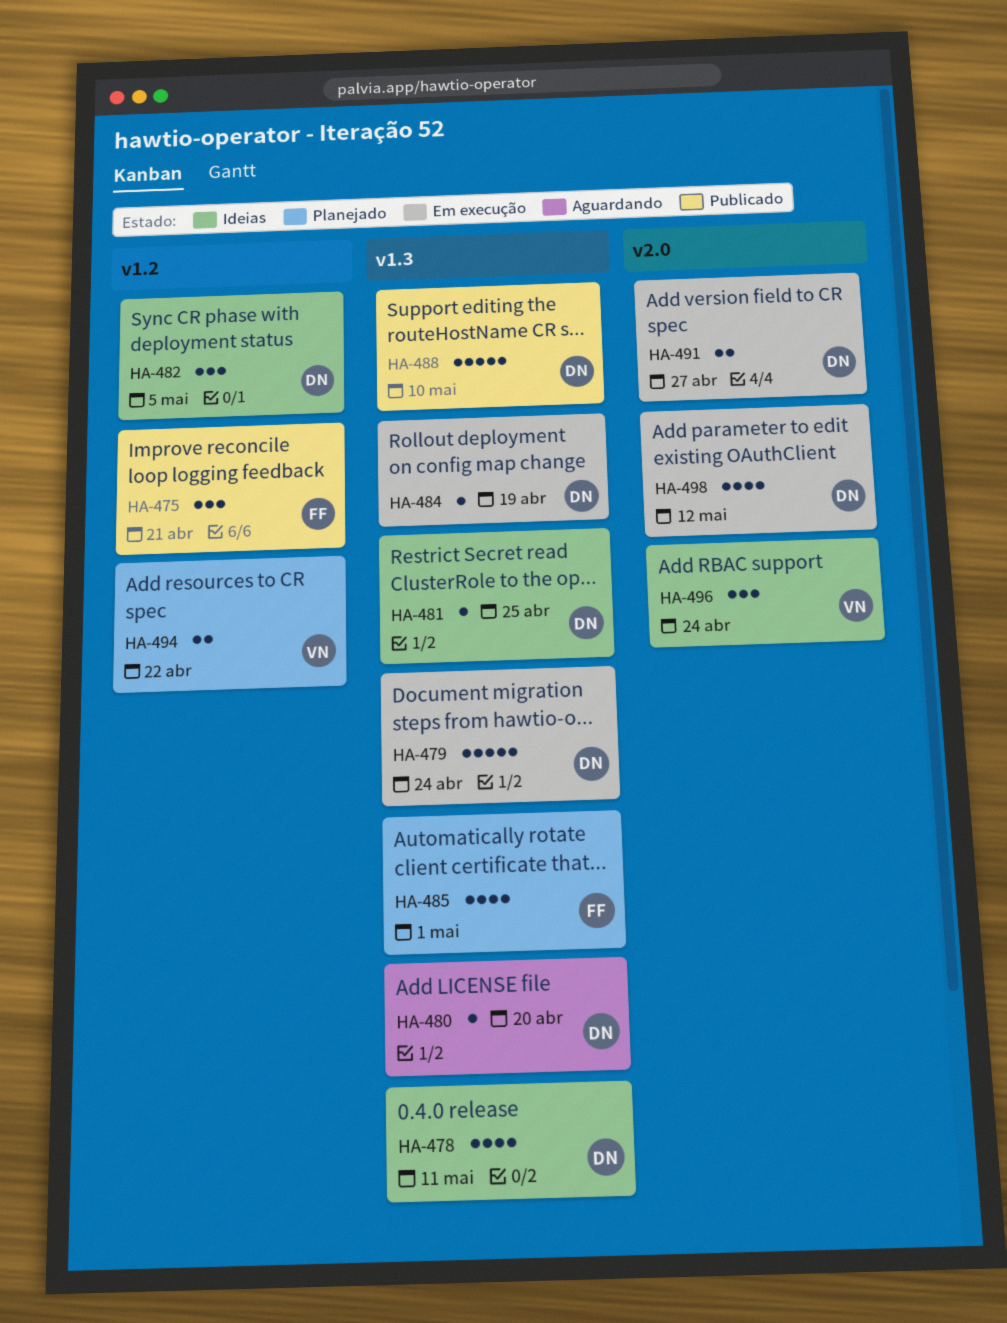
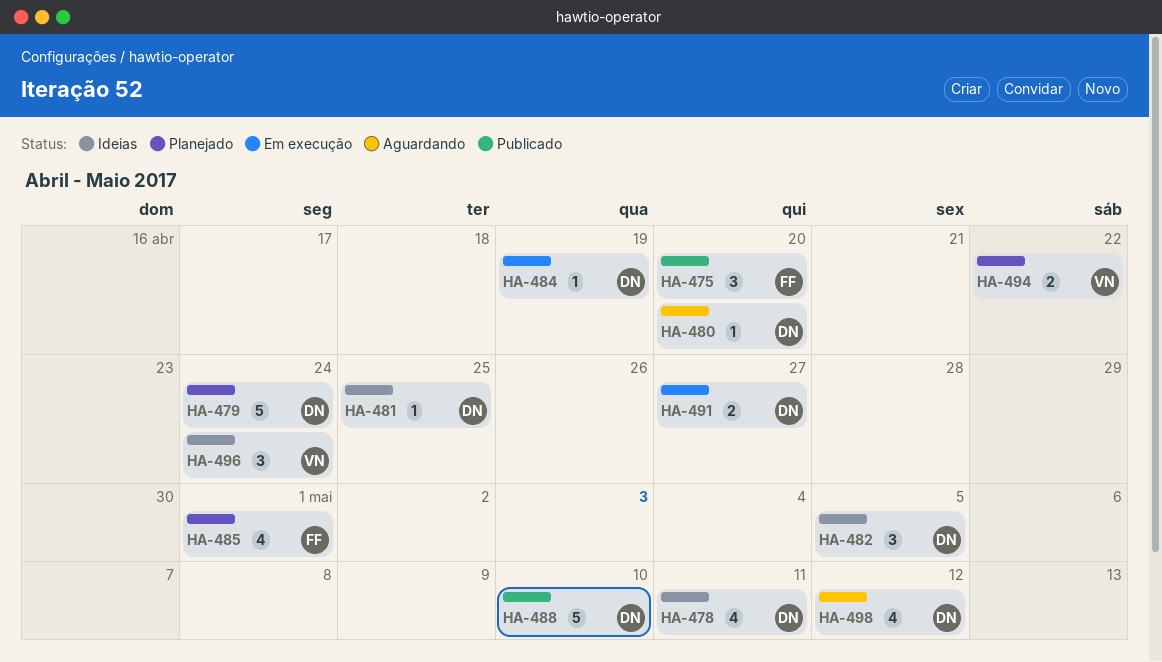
HA-475, due: Apr 21 -> Apr 20
HA-479, status: Em execução -> Planejado
HA-498, status: Em execução -> Aguardando

